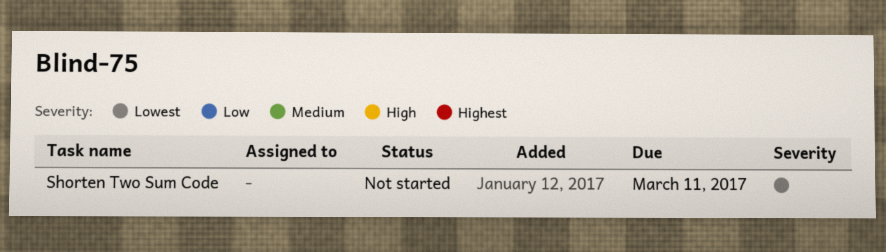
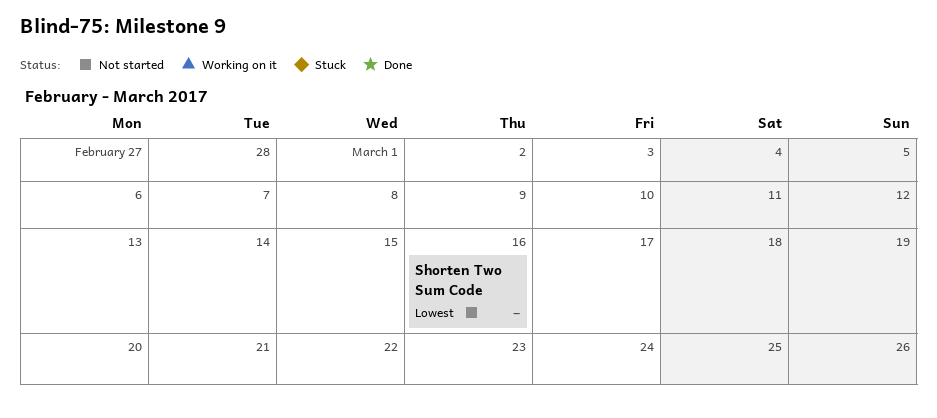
Shorten Two Sum Code, due: Mar 11 -> Mar 16

